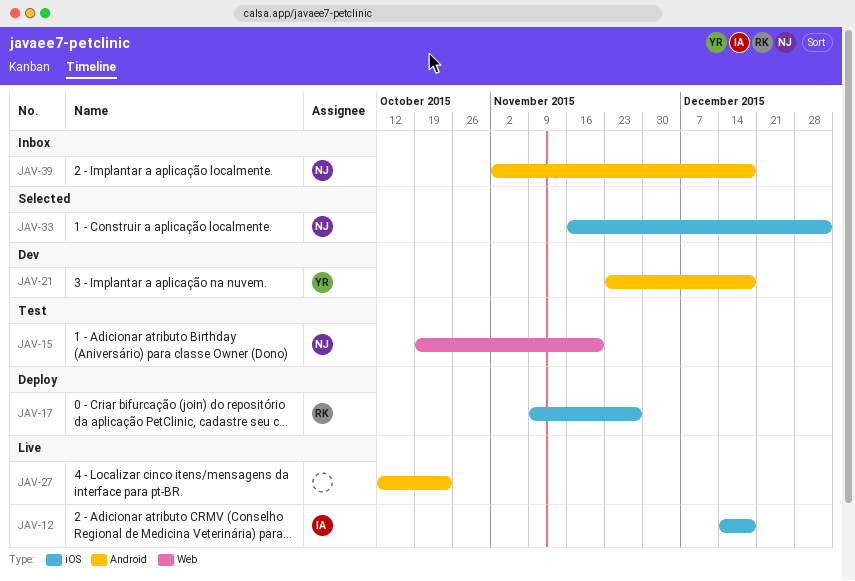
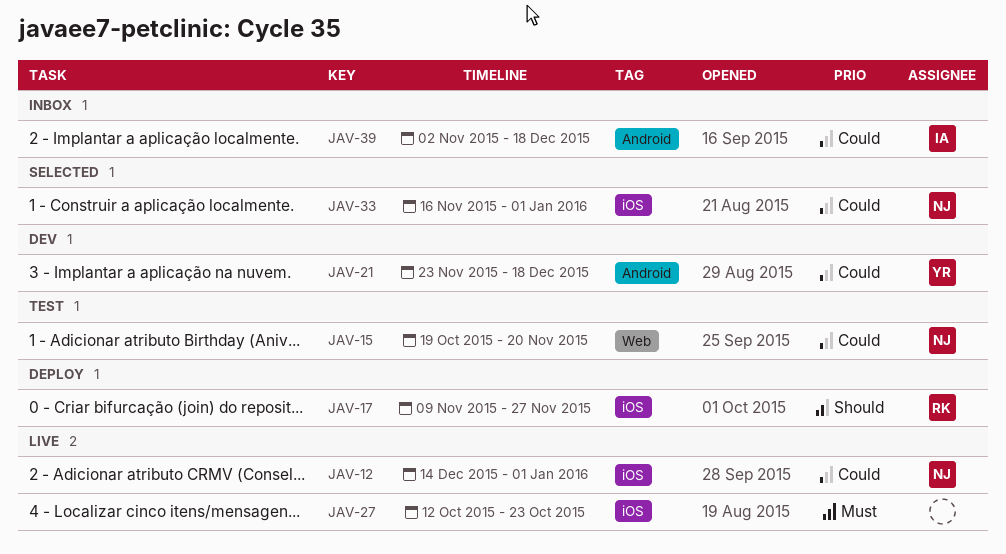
JAV-12, owner: IA -> NJ
JAV-12, due: Dec 18 -> Jan 1
JAV-27, label: Android -> iOS
JAV-39, owner: NJ -> IA

